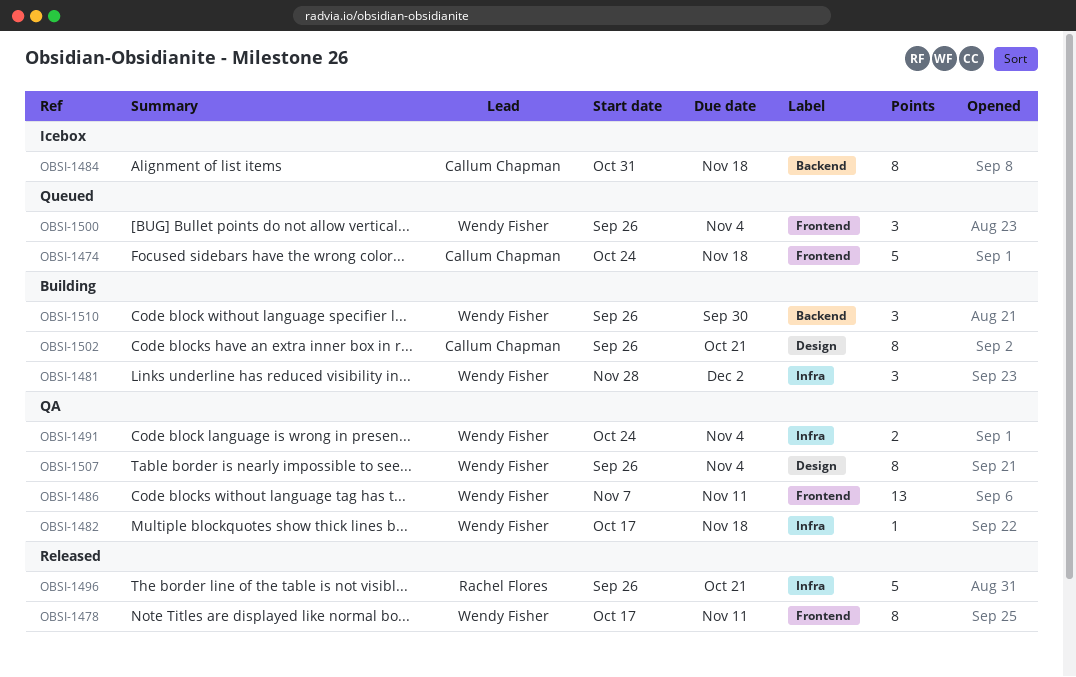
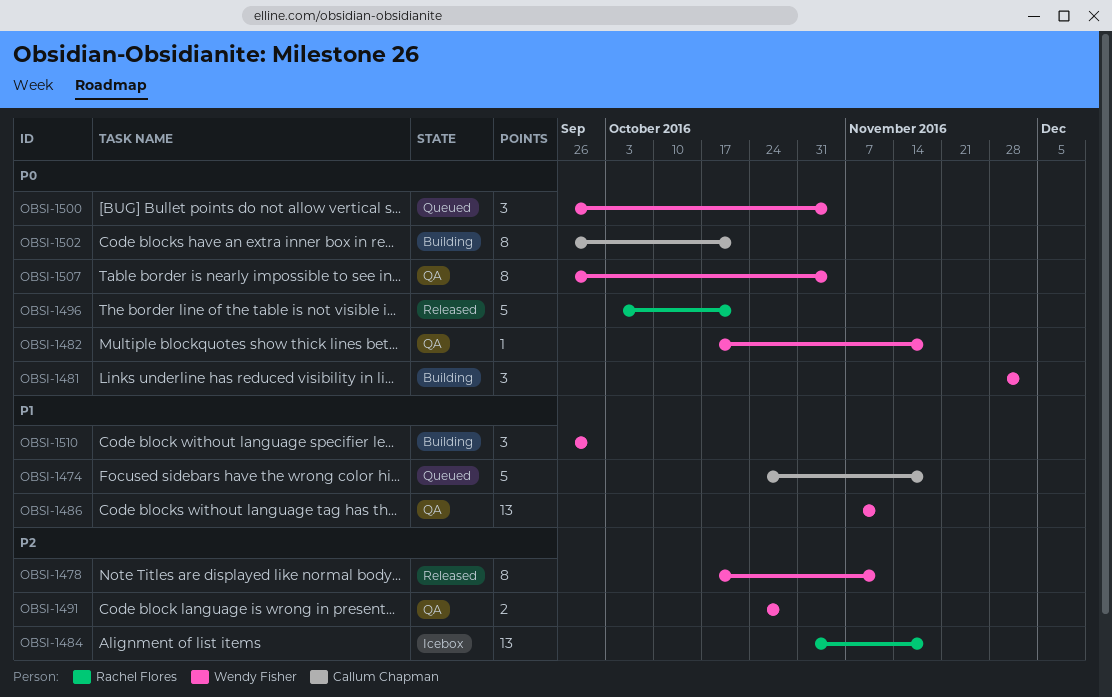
OBSI-1484, owner: Callum Chapman -> Rachel Flores
OBSI-1484, estimate: 8 -> 13
OBSI-1491, due: Nov 4 -> Oct 28
OBSI-1496, start: Sep 26 -> Oct 3

